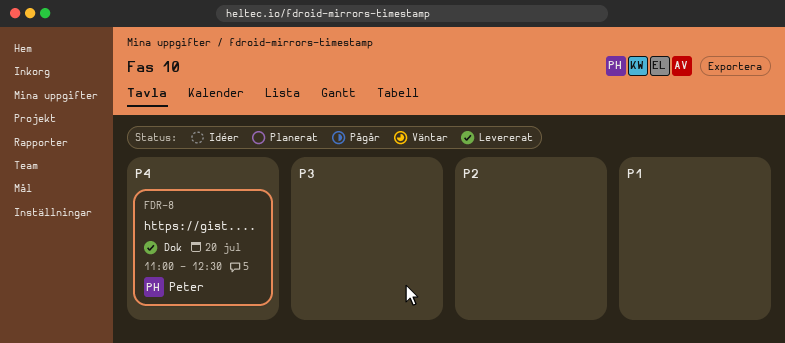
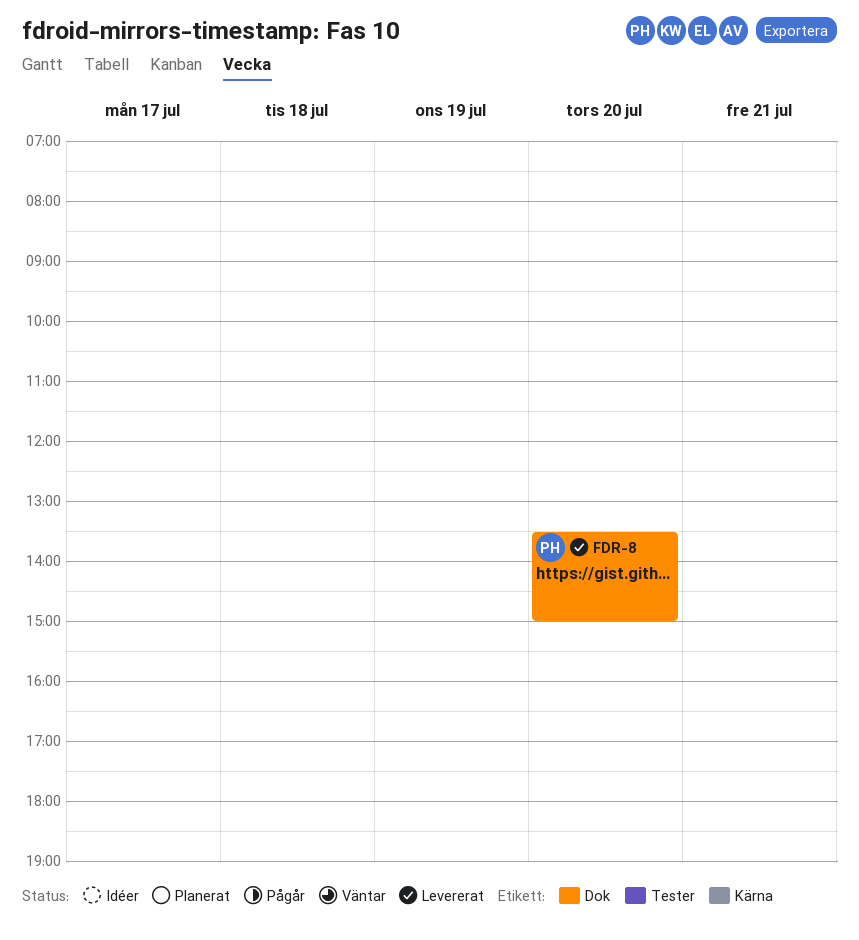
FDR-8, begins: 11:00 -> 13:30
FDR-8, ends: 12:30 -> 15:00

